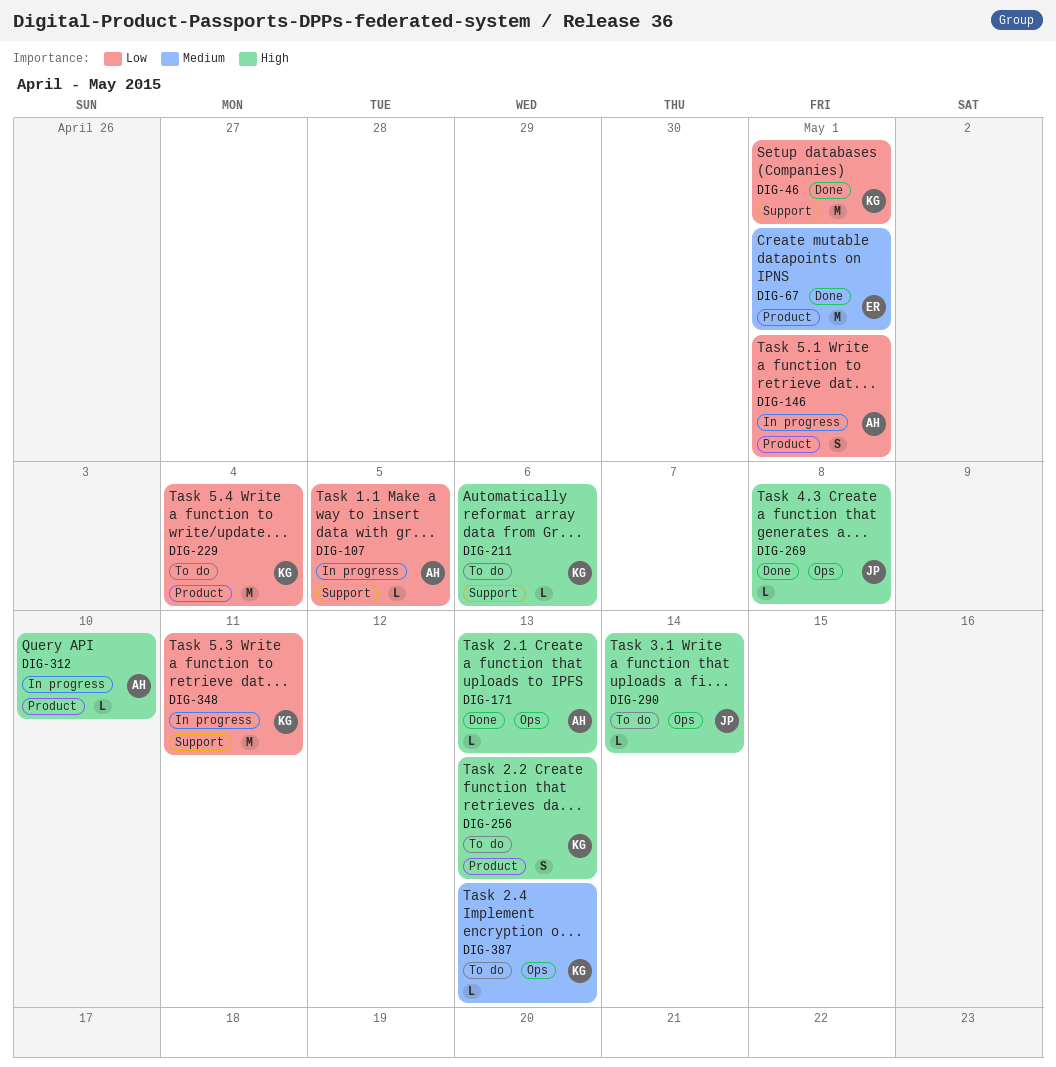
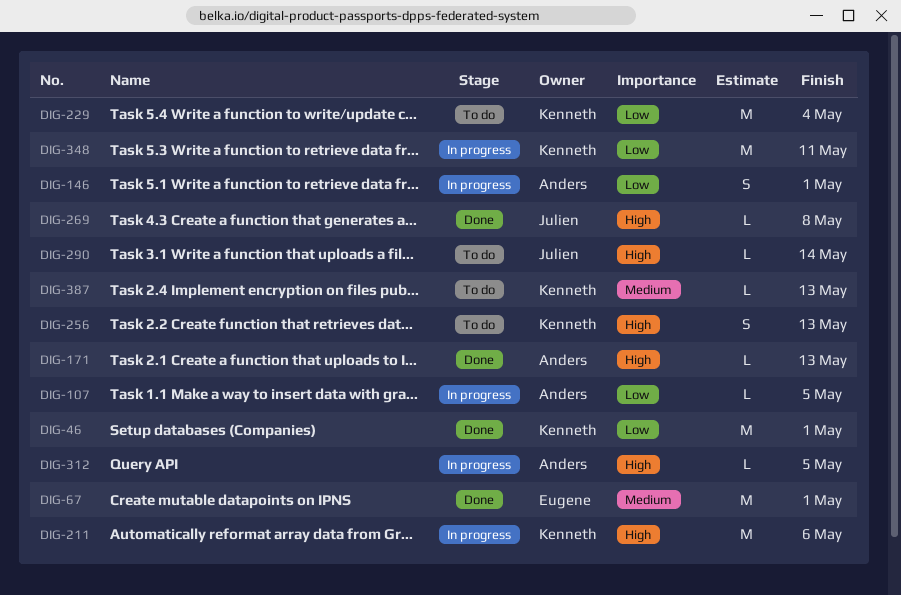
DIG-211, status: To do -> In progress
DIG-211, estimate: L -> M
DIG-312, due: May 10 -> May 5

